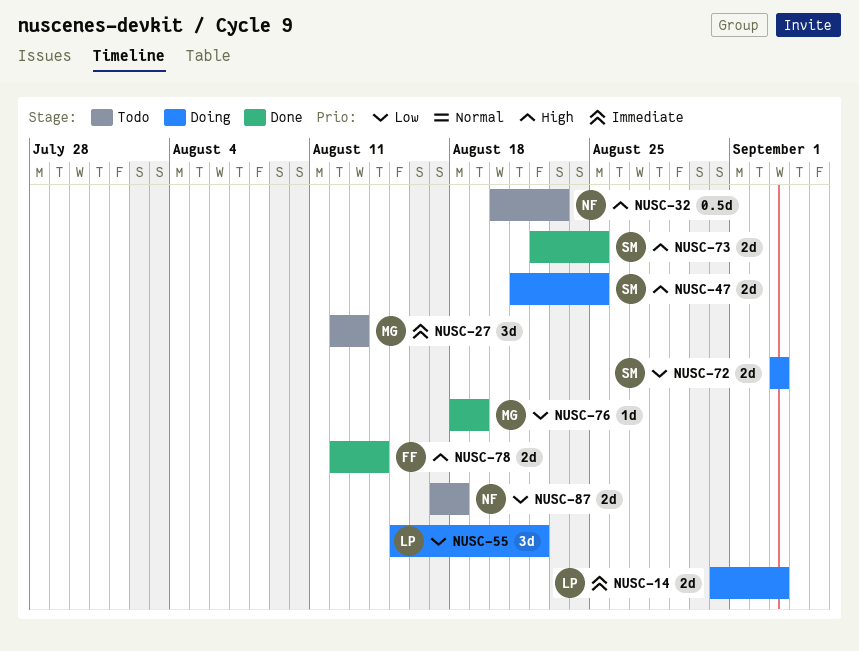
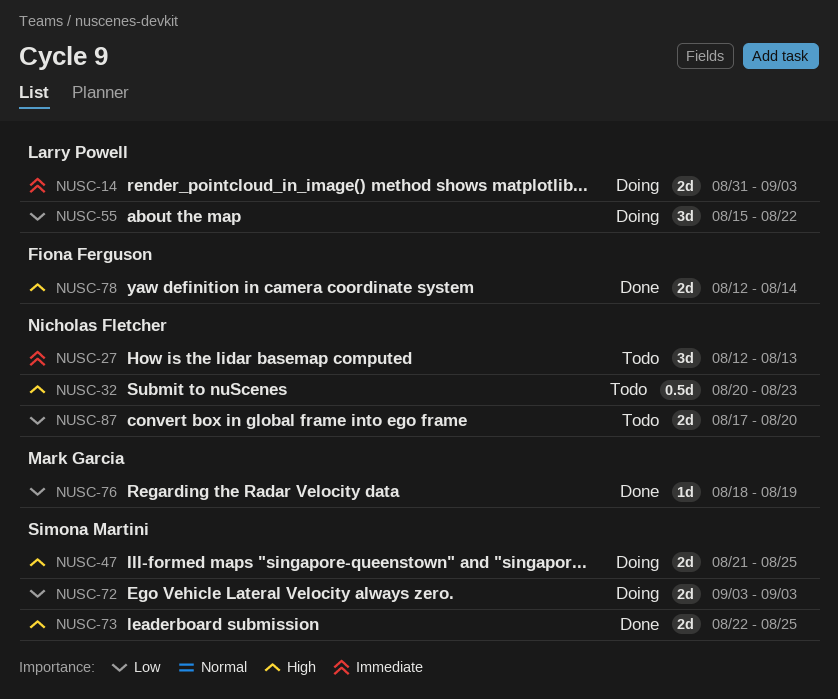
NUSC-27, owner: Mark Garcia -> Nicholas Fletcher
NUSC-87, due: Aug 18 -> Aug 20

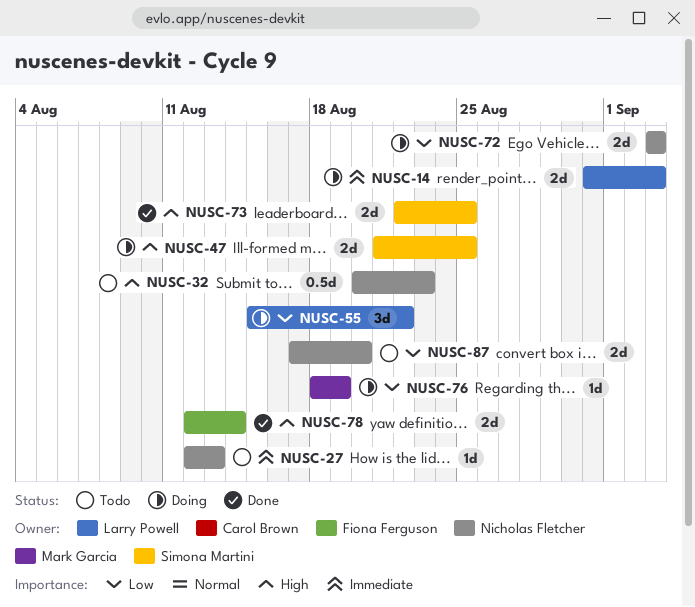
NUSC-27, estimate: 3d -> 1d
NUSC-72, owner: Simona Martini -> Nicholas Fletcher
NUSC-76, status: Done -> Doing

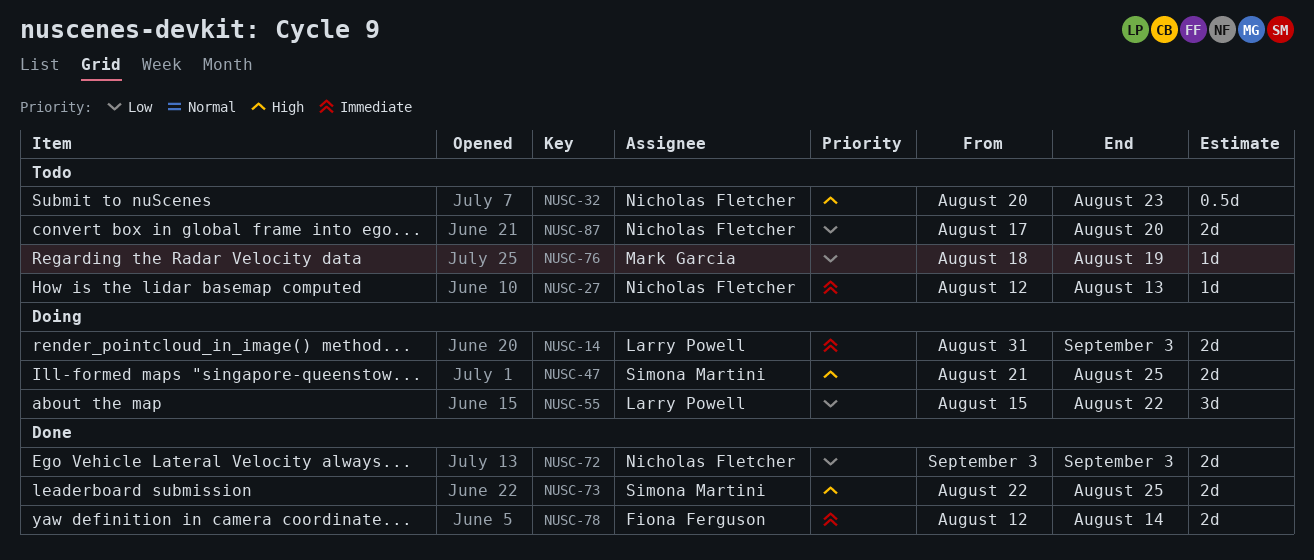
NUSC-72, status: Doing -> Done
NUSC-76, status: Doing -> Todo
NUSC-78, priority: High -> Immediate

